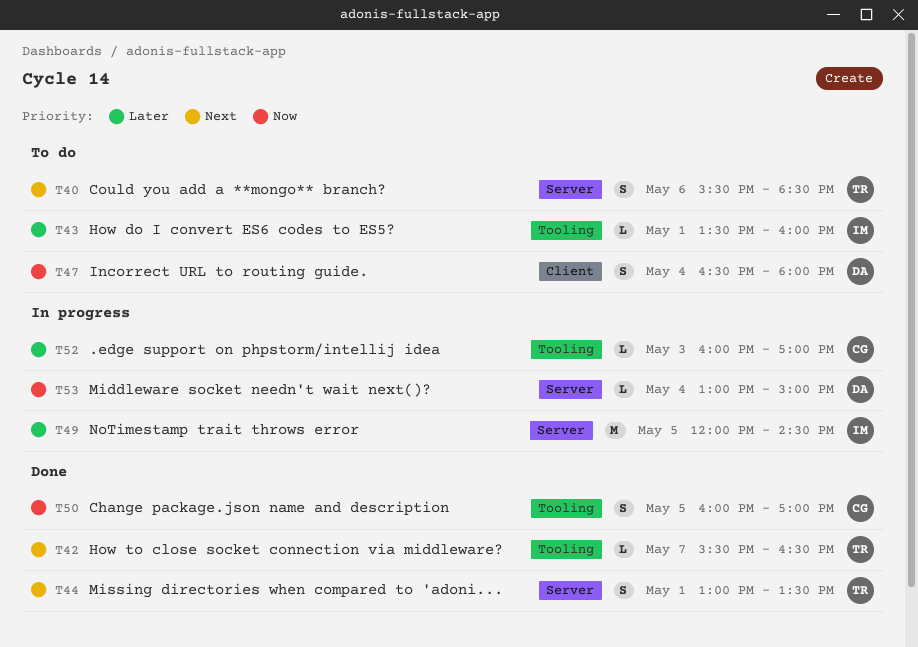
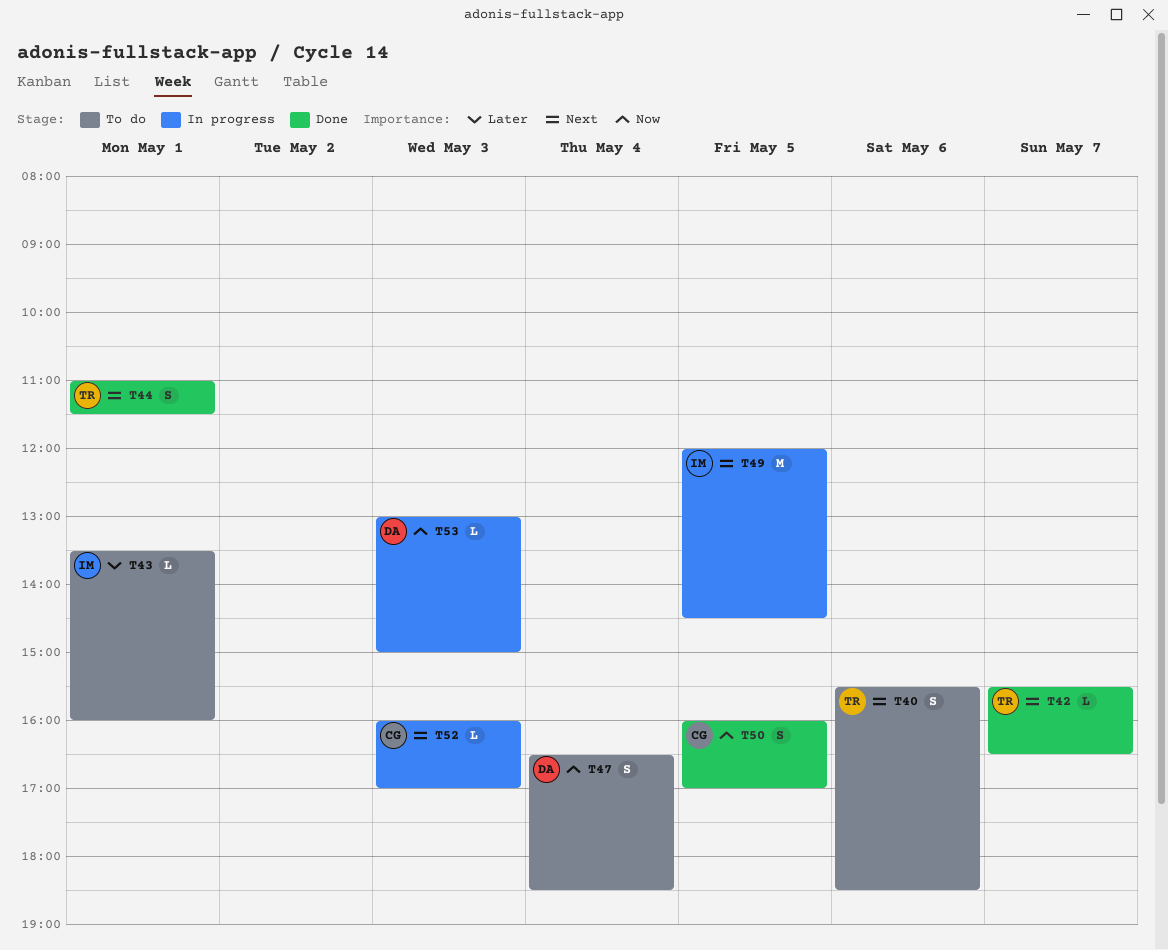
T44, begins: 13:00 -> 11:00
T44, ends: 13:30 -> 11:30
T47, ends: 18:00 -> 18:30
T49, priority: Later -> Next
T52, priority: Later -> Next
T53, day: May 4 -> May 3

